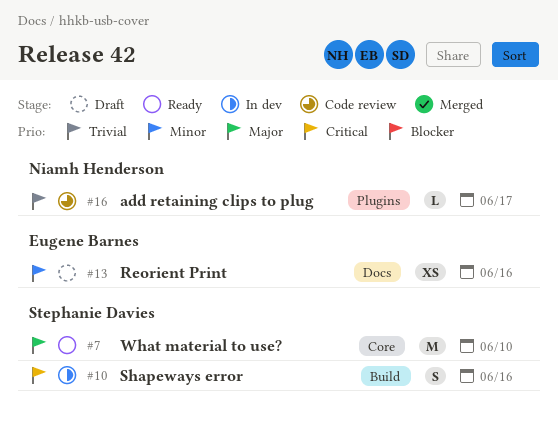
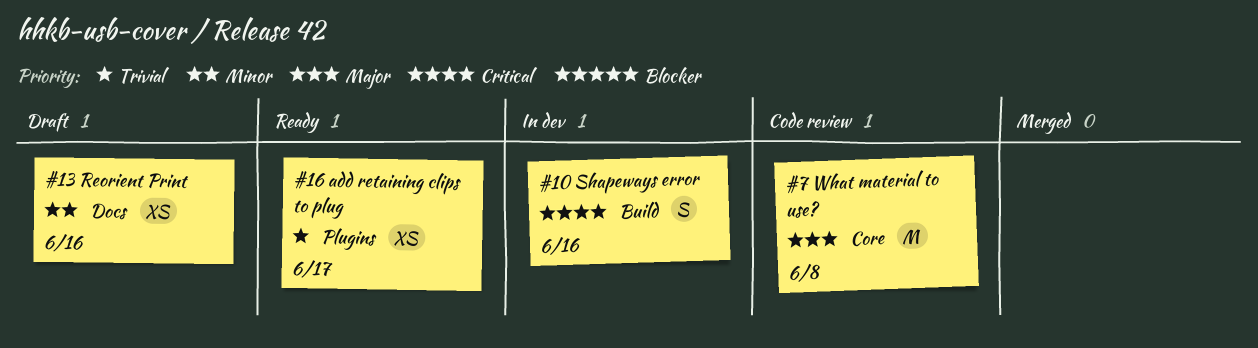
#7, status: Ready -> Code review
#7, due: Jun 10 -> Jun 8
#16, status: Code review -> Ready
#16, estimate: L -> XS

